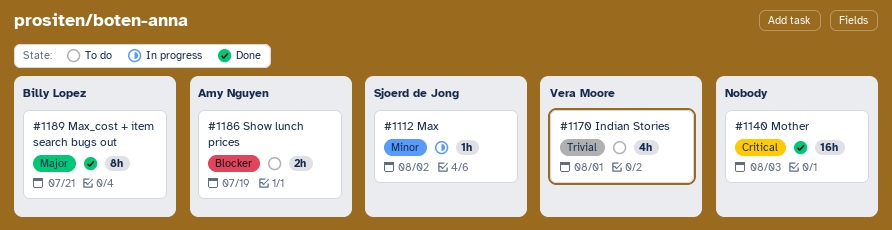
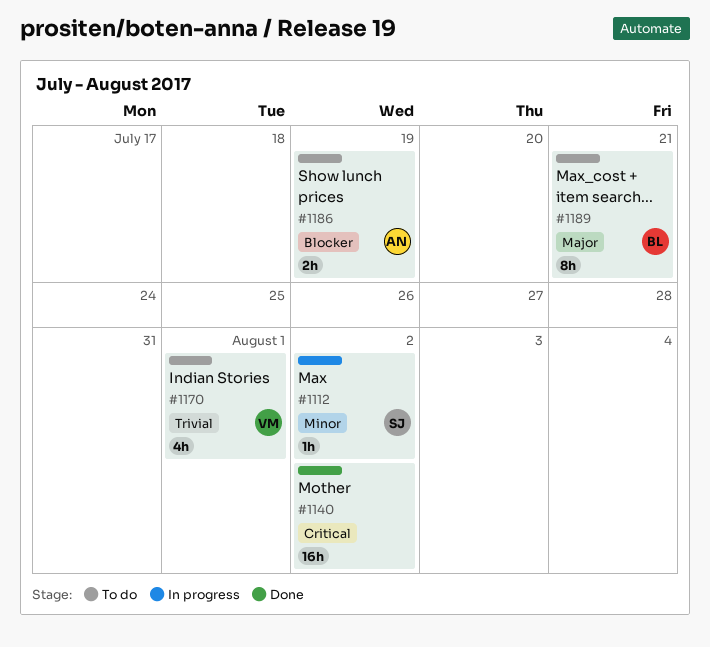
#1140, due: Aug 3 -> Aug 2
#1189, status: Done -> To do

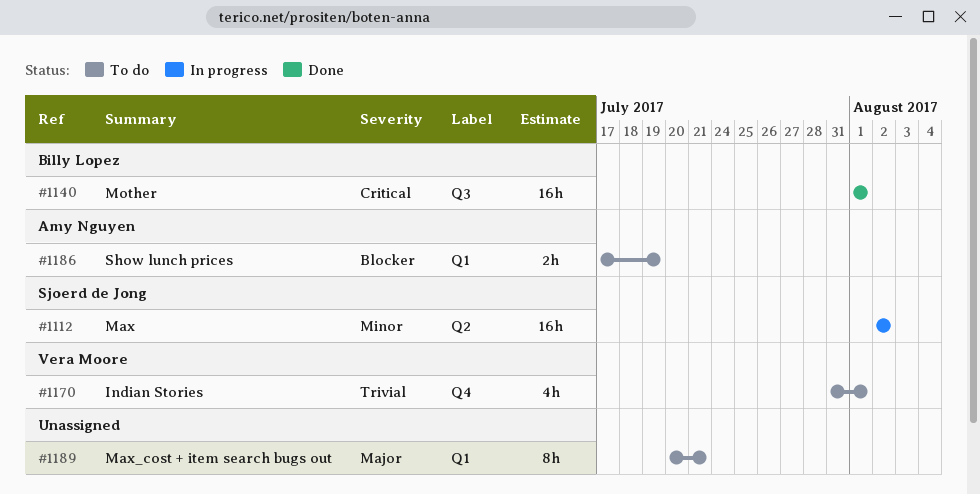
#1112, estimate: 1h -> 16h
#1140, owner: none -> Billy Lopez
#1140, due: Aug 2 -> Aug 1
#1189, owner: Billy Lopez -> none

